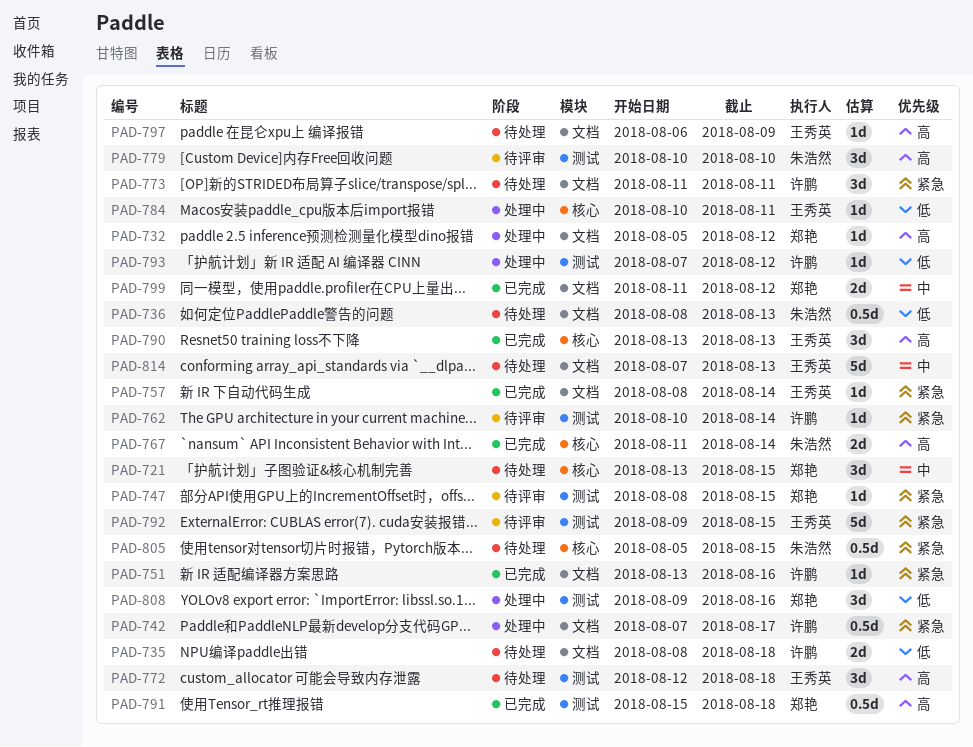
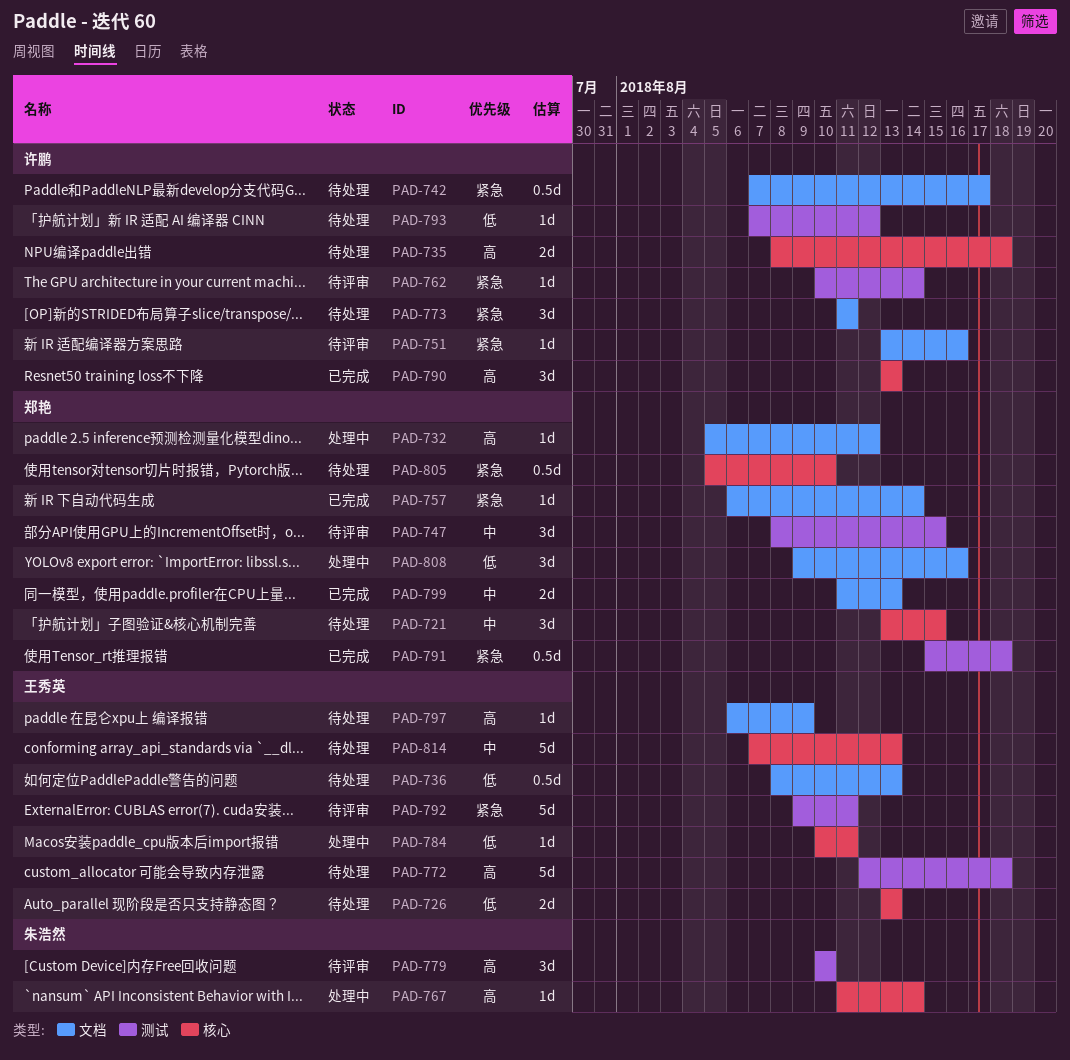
PAD-726: none -> present
PAD-735, priority: 低 -> 高
PAD-735, label: 文档 -> 核心
PAD-736, owner: 朱浩然 -> 王秀英
PAD-742, status: 处理中 -> 待处理
PAD-747, priority: 紧急 -> 中
PAD-747, estimate: 1d -> 3d
PAD-751, status: 已完成 -> 待评审
PAD-757, owner: 王秀英 -> 郑艳
PAD-757, start: Aug 8 -> Aug 6
PAD-767, status: 已完成 -> 处理中
PAD-767, estimate: 2d -> 1d
PAD-772, estimate: 3d -> 5d
PAD-790, owner: 王秀英 -> 许鹏
PAD-791, priority: 高 -> 紧急
PAD-792, due: Aug 15 -> Aug 11
PAD-793, status: 处理中 -> 待处理
PAD-799, due: Aug 12 -> Aug 13
PAD-805, owner: 朱浩然 -> 郑艳
PAD-805, due: Aug 15 -> Aug 10
PAD-808, label: 测试 -> 文档
PAD-814, label: 文档 -> 核心

